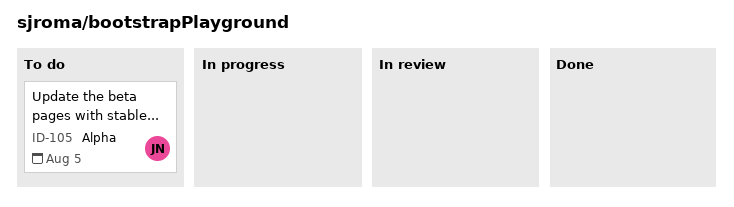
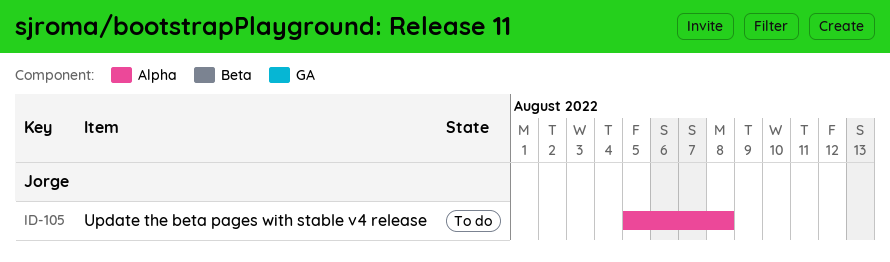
ID-105, due: Aug 5 -> Aug 8

